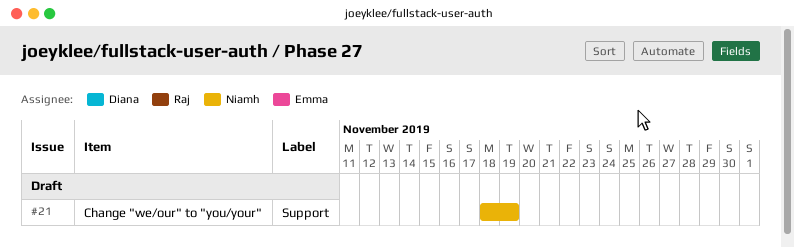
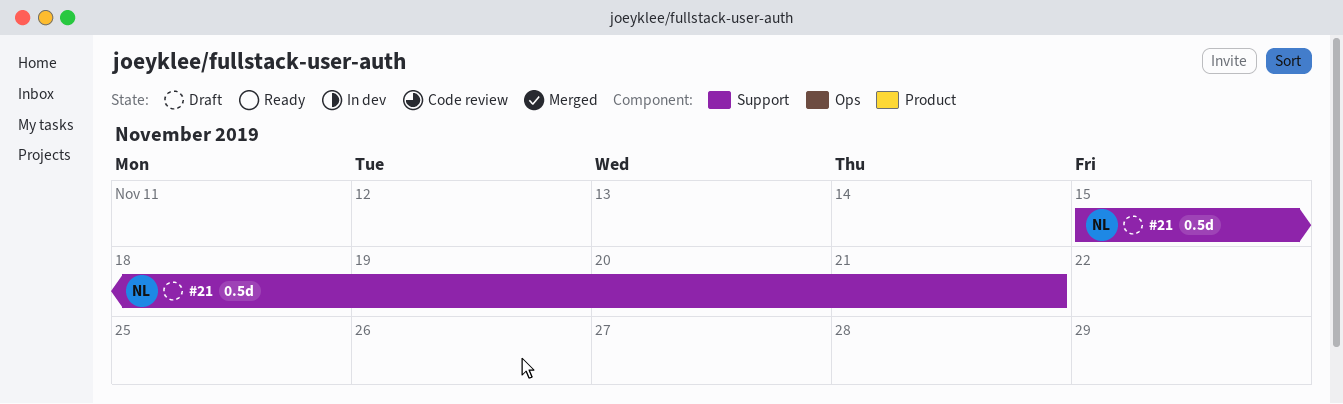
#21, start: Nov 18 -> Nov 15
#21, due: Nov 19 -> Nov 21

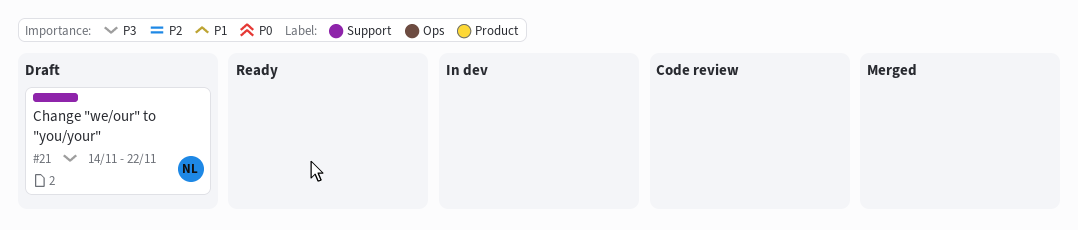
#21, start: Nov 15 -> Nov 14
#21, due: Nov 21 -> Nov 22

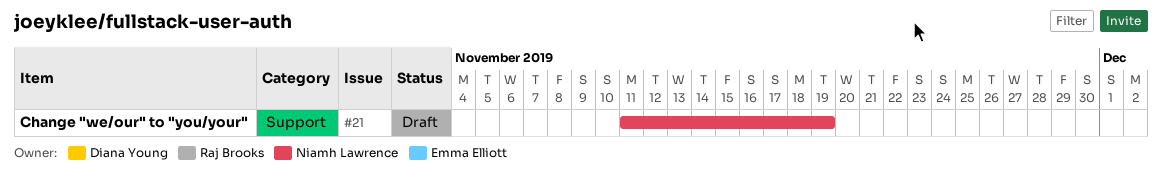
#21, start: Nov 14 -> Nov 11
#21, due: Nov 22 -> Nov 19

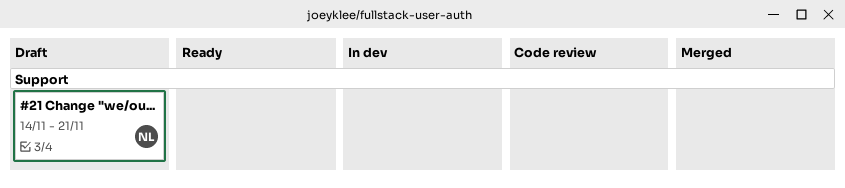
#21, start: Nov 11 -> Nov 14
#21, due: Nov 19 -> Nov 21

